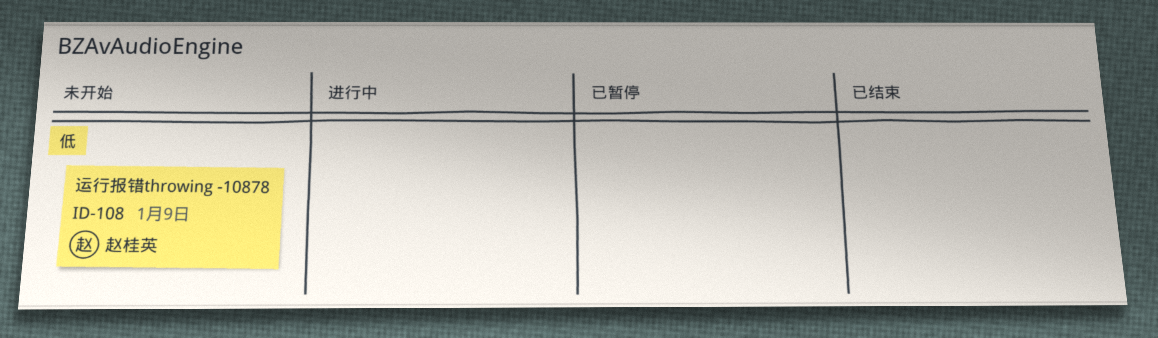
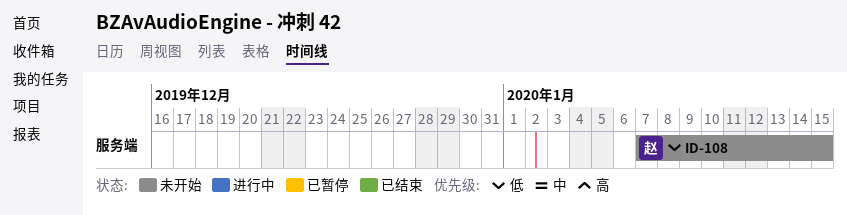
ID-108, due: Jan 9 -> Jan 15

